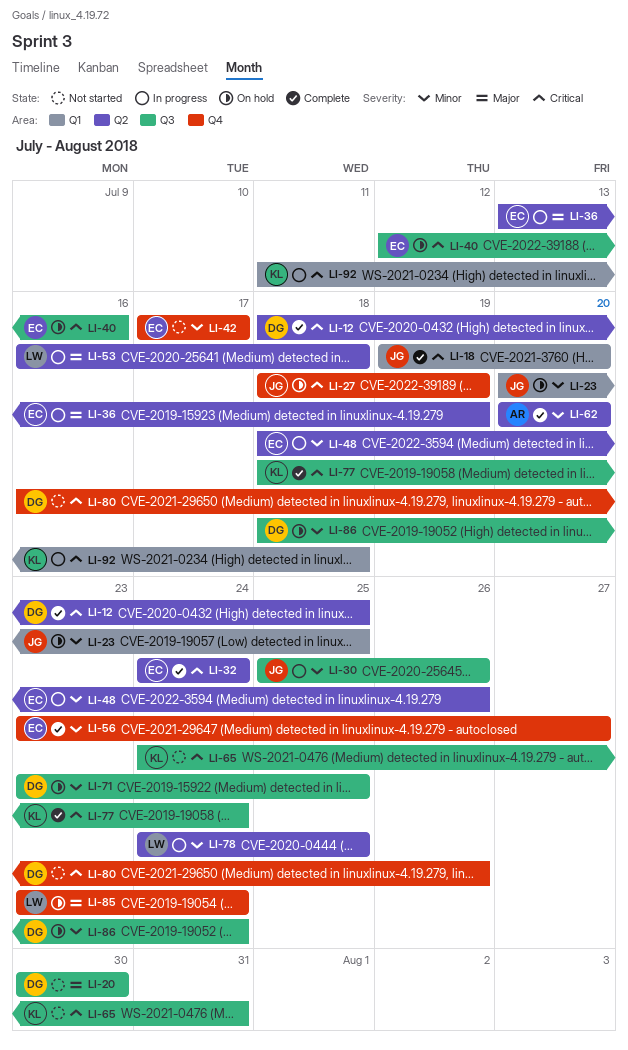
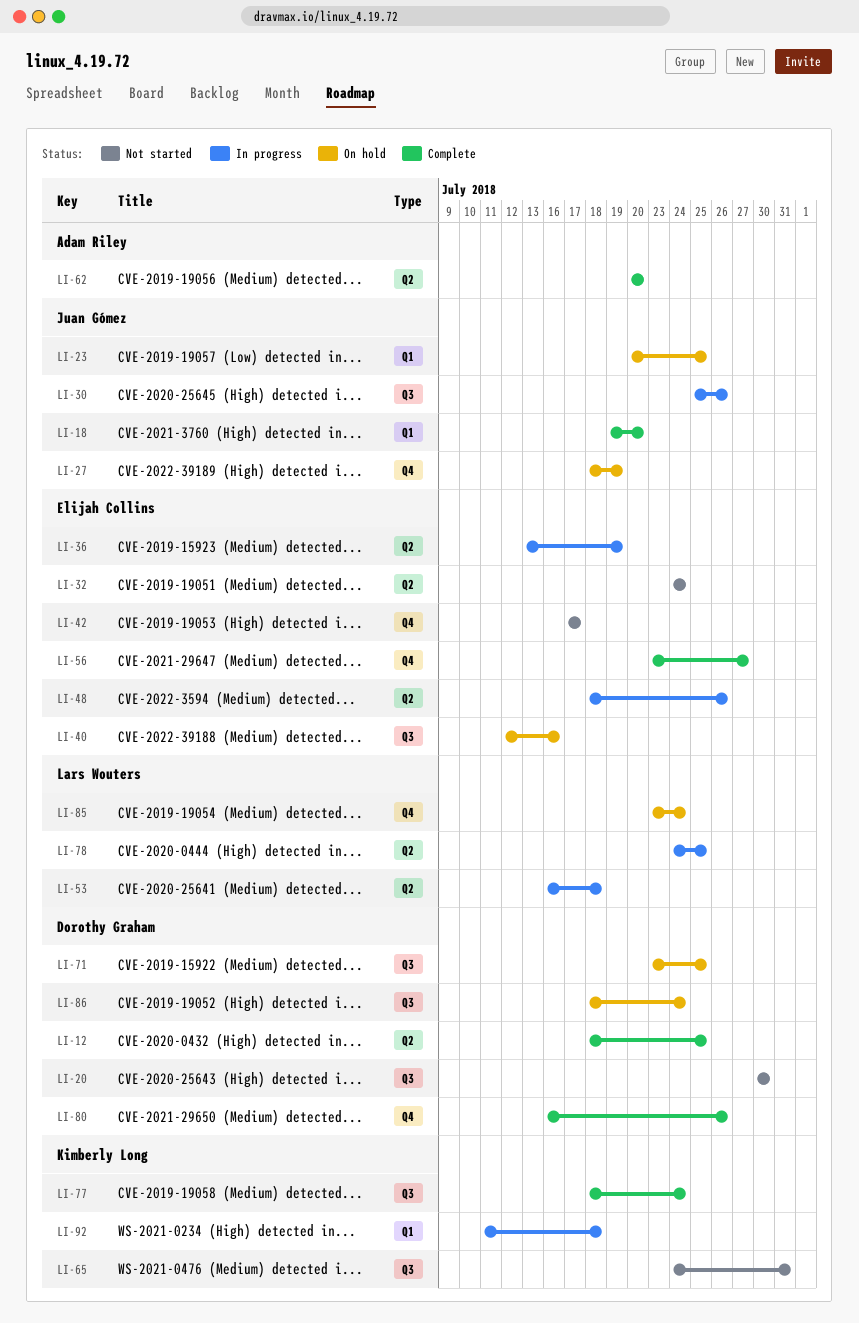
LI-32, status: Complete -> Not started
LI-80, status: Not started -> Complete

